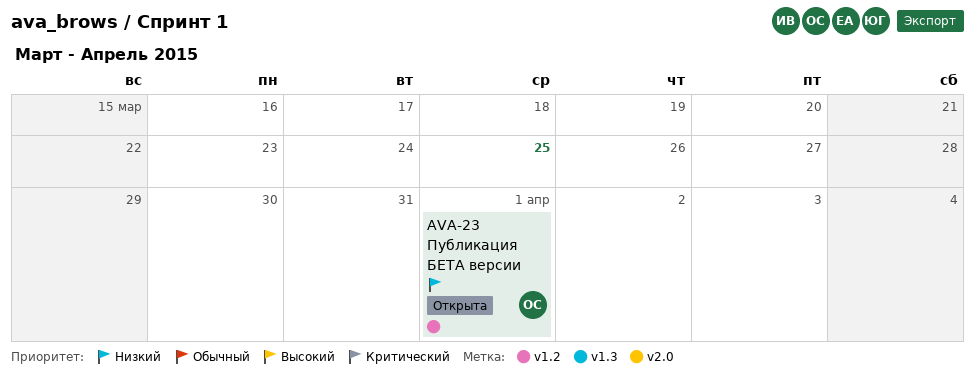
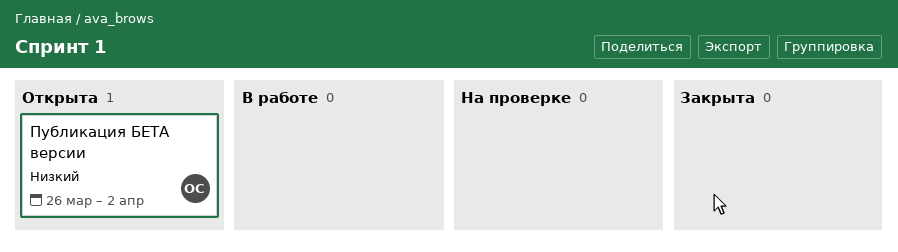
Публикация БЕТА версии, due: Apr 1 -> Apr 2

